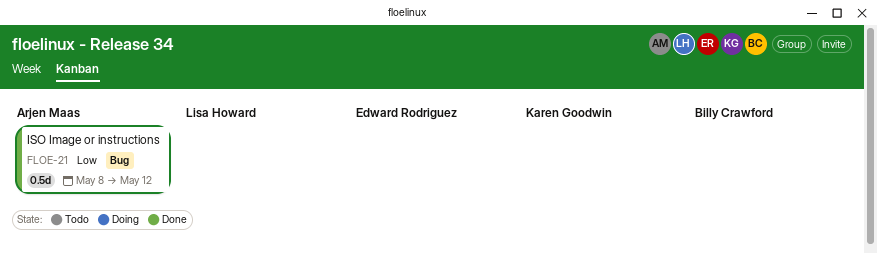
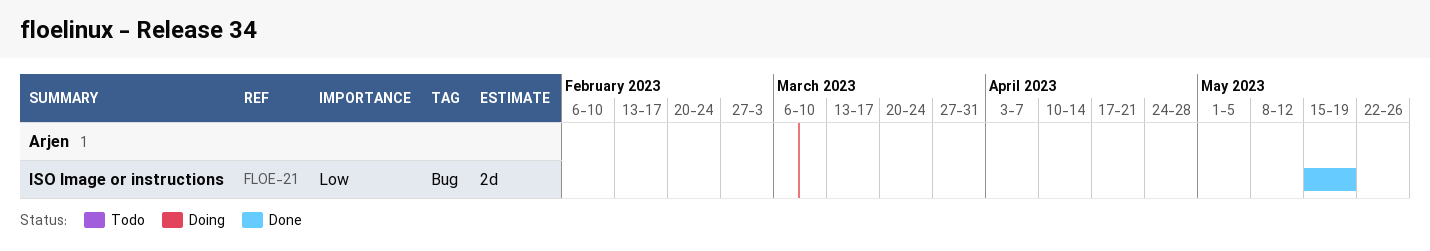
FLOE-21, estimate: 0.5d -> 2d
FLOE-21, start: May 8 -> May 15
FLOE-21, due: May 12 -> May 19

